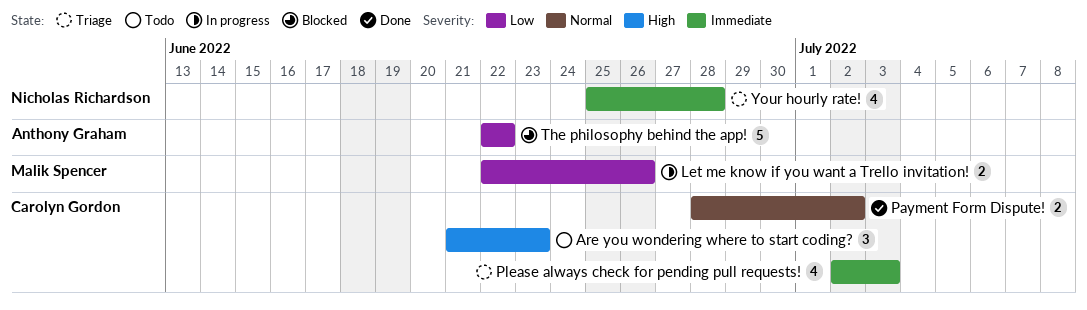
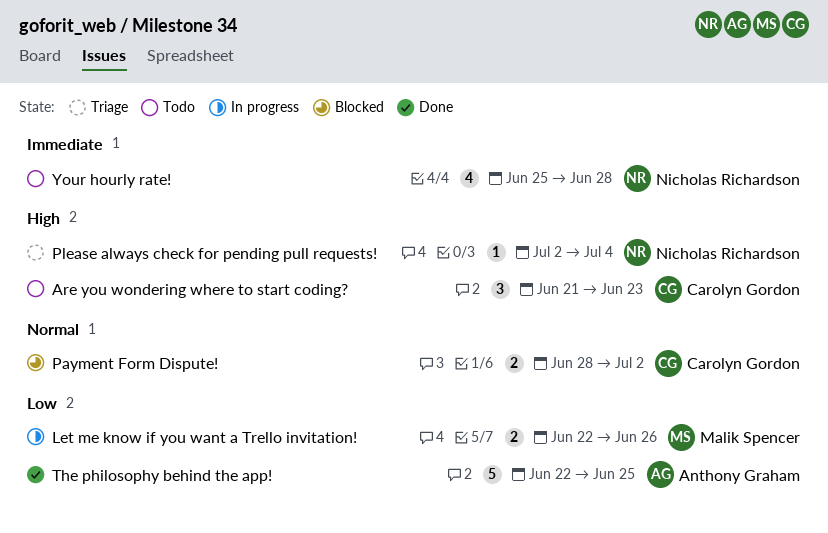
Payment Form Dispute!, status: Done -> Blocked
Please always check for pending pull requests!, owner: Carolyn Gordon -> Nicholas Richardson
Please always check for pending pull requests!, priority: Immediate -> High
Please always check for pending pull requests!, estimate: 4 -> 1
Please always check for pending pull requests!, due: Jul 3 -> Jul 4
The philosophy behind the app!, status: Blocked -> Done
The philosophy behind the app!, due: Jun 22 -> Jun 25
Your hourly rate!, status: Triage -> Todo

